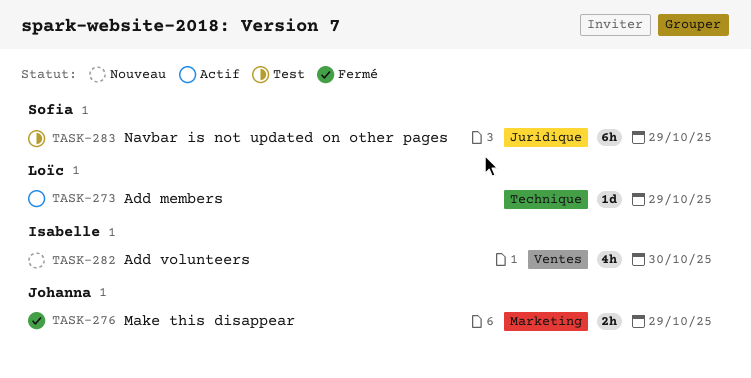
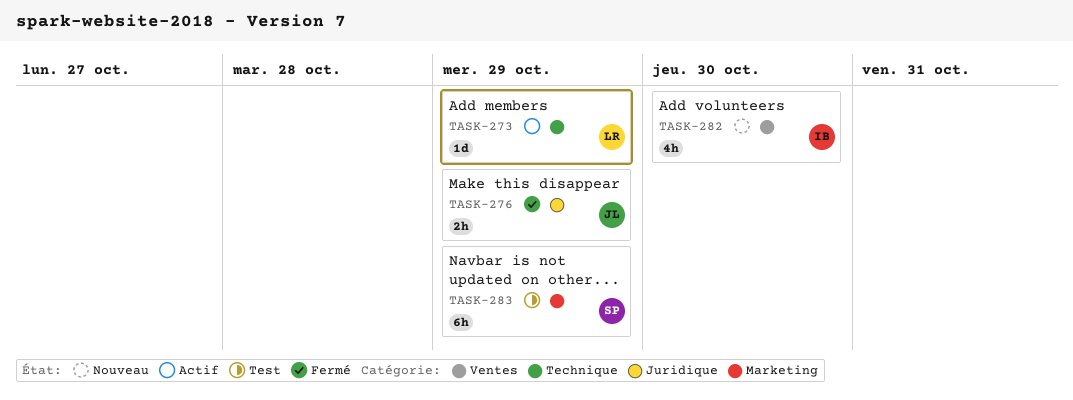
TASK-276, label: Marketing -> Juridique
TASK-283, label: Juridique -> Marketing

